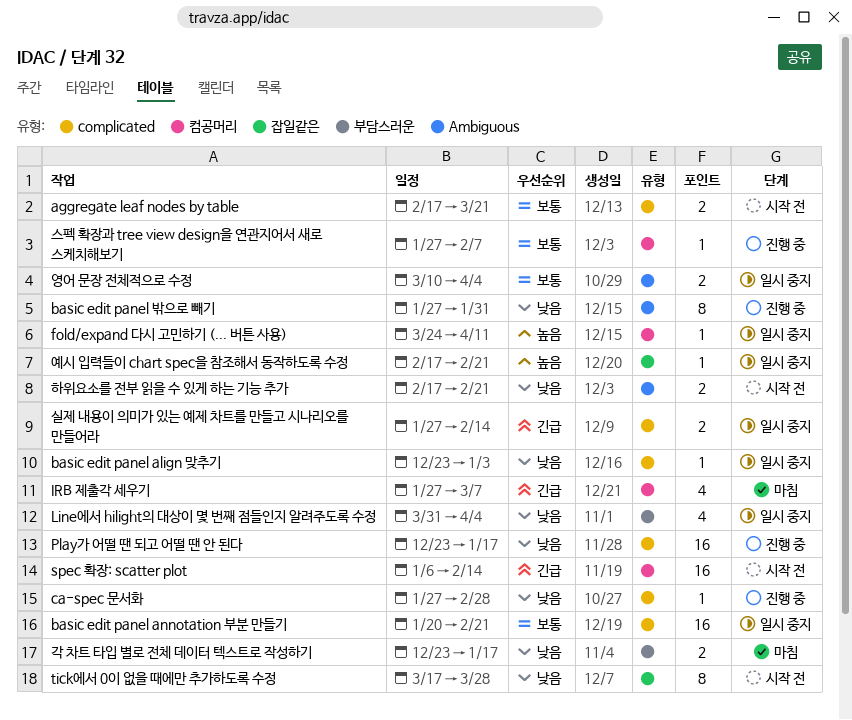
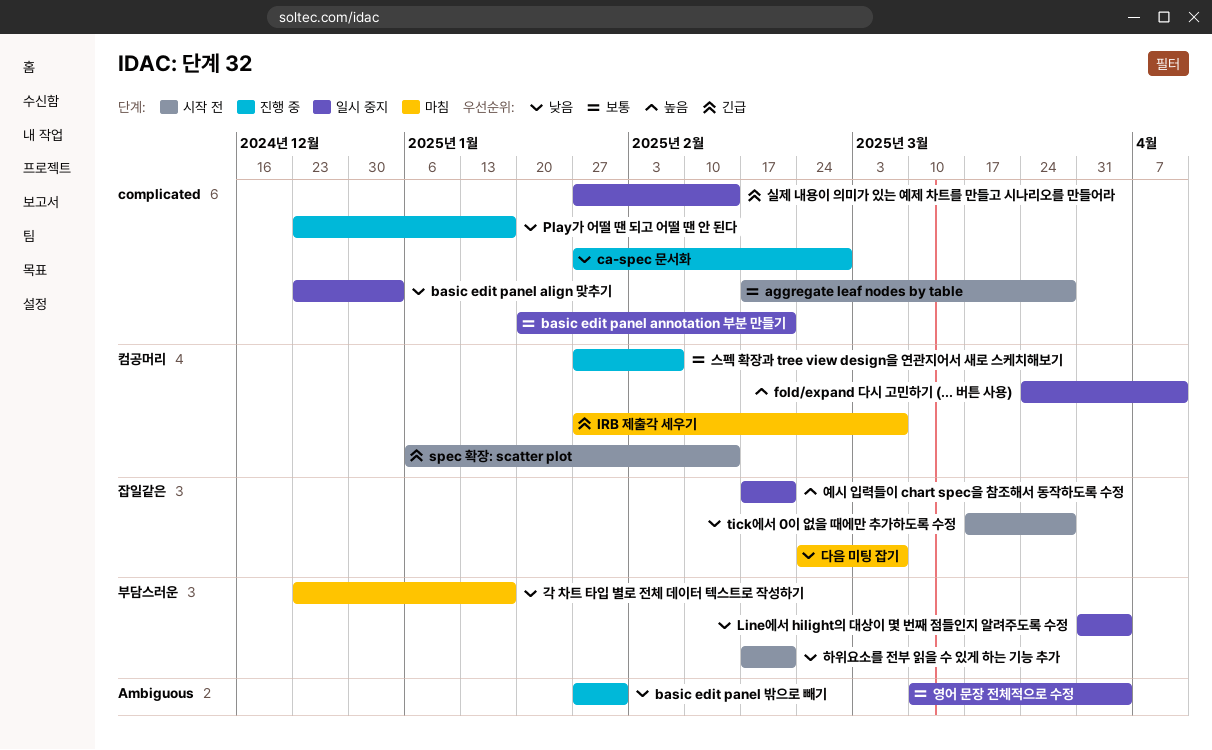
aggregate leaf nodes by table, due: Mar 21 -> Mar 28
다음 미팅 잡기: none -> present
하위요소를 전부 읽을 수 있게 하는 기능 추가, label: Ambiguous -> 부담스러운

